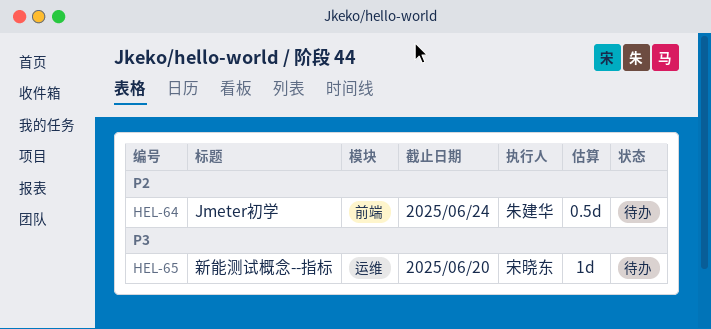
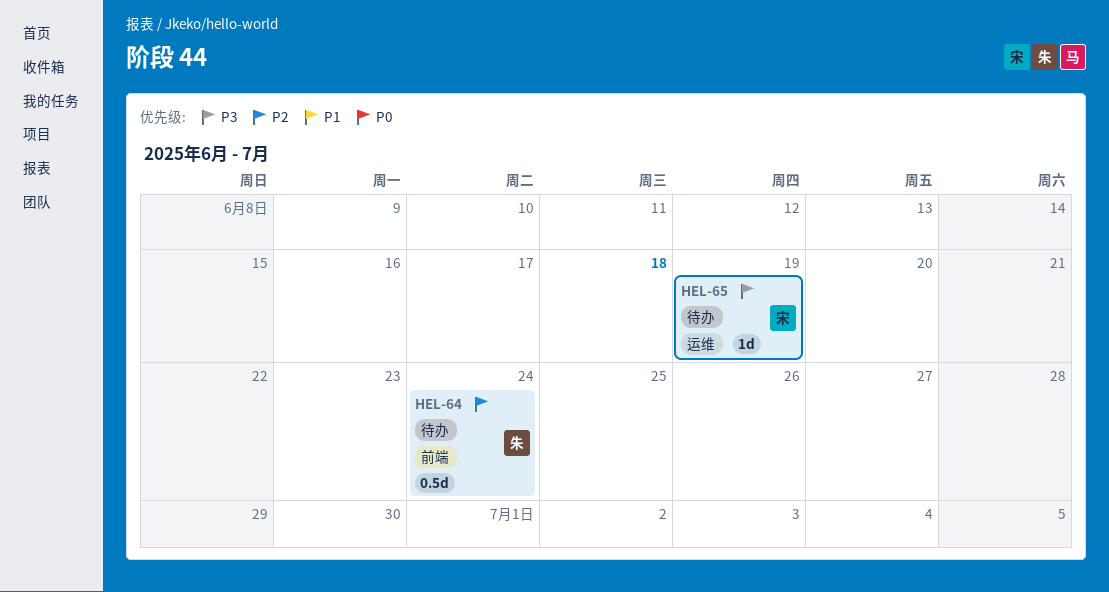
HEL-65, due: Jun 20 -> Jun 19

